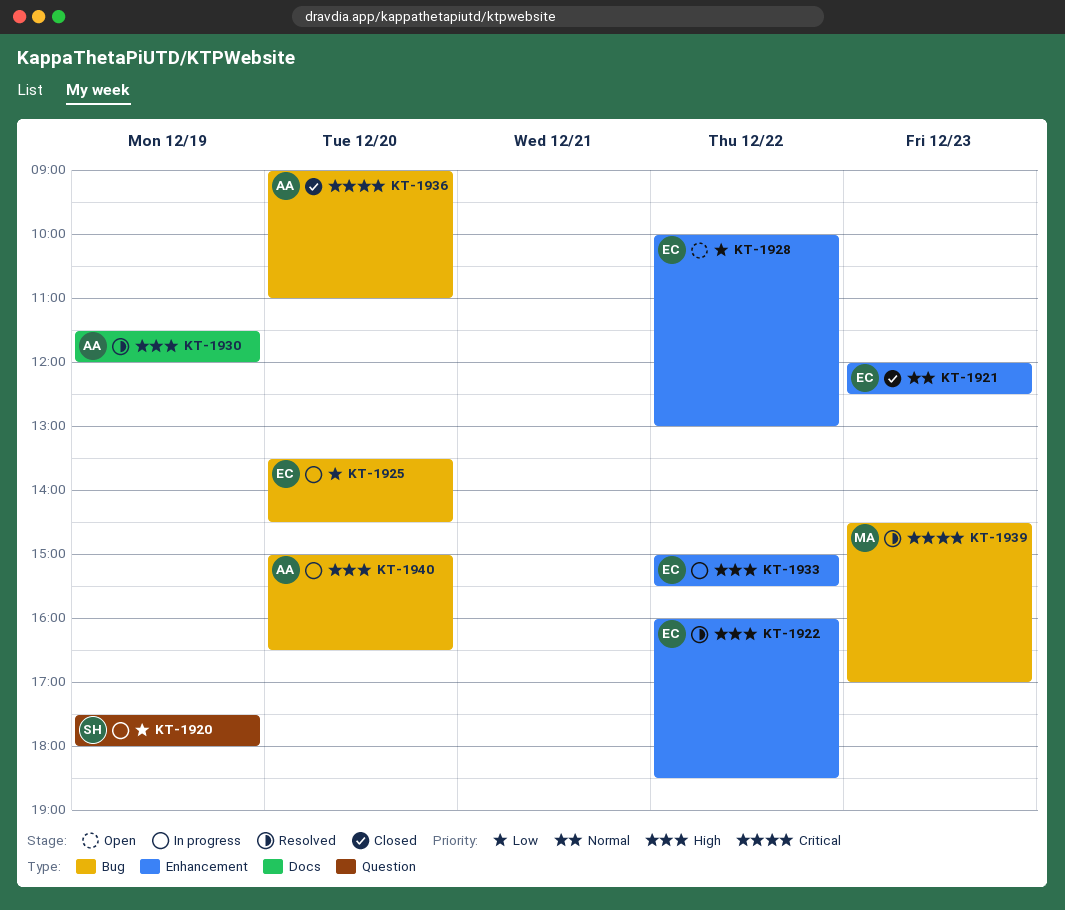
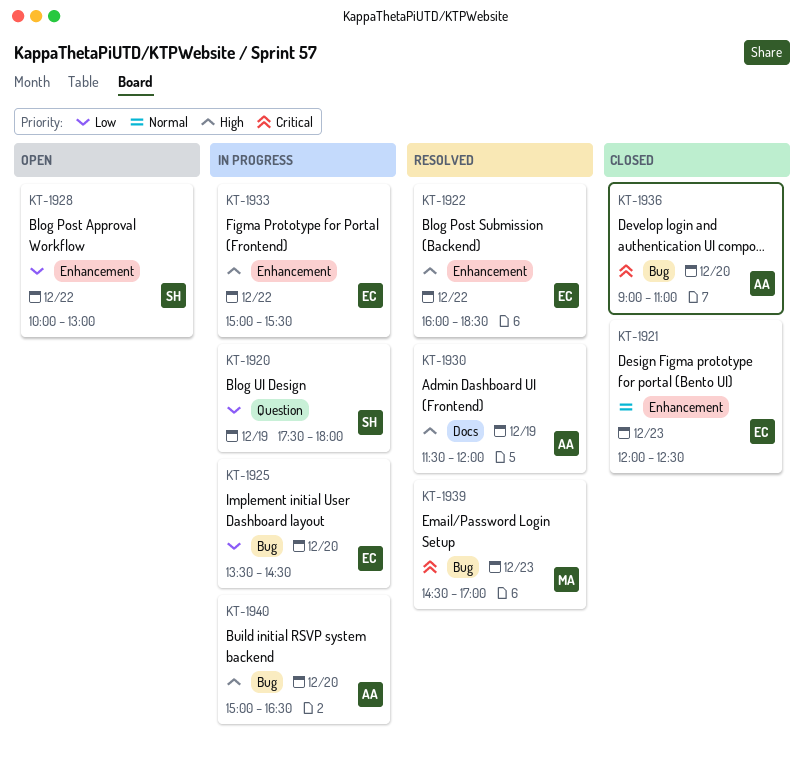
KT-1928, owner: EC -> SH

